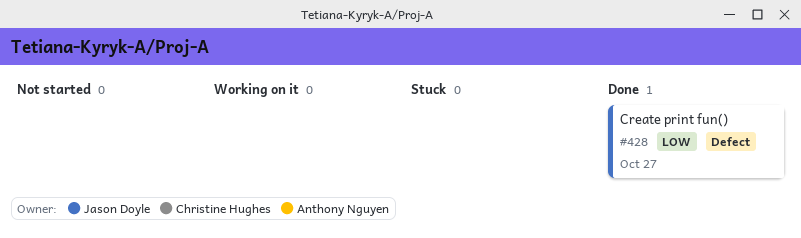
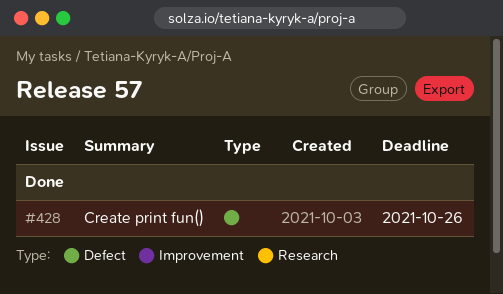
#428, due: Oct 27 -> Oct 26

